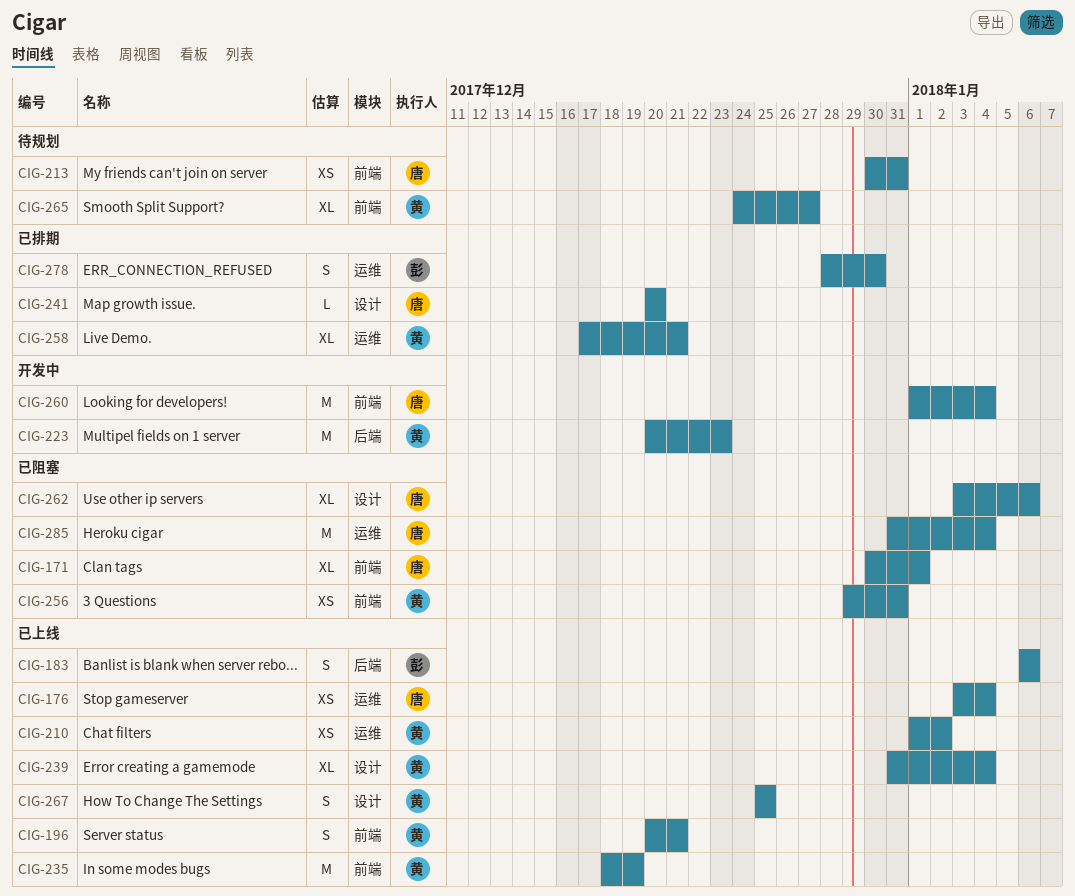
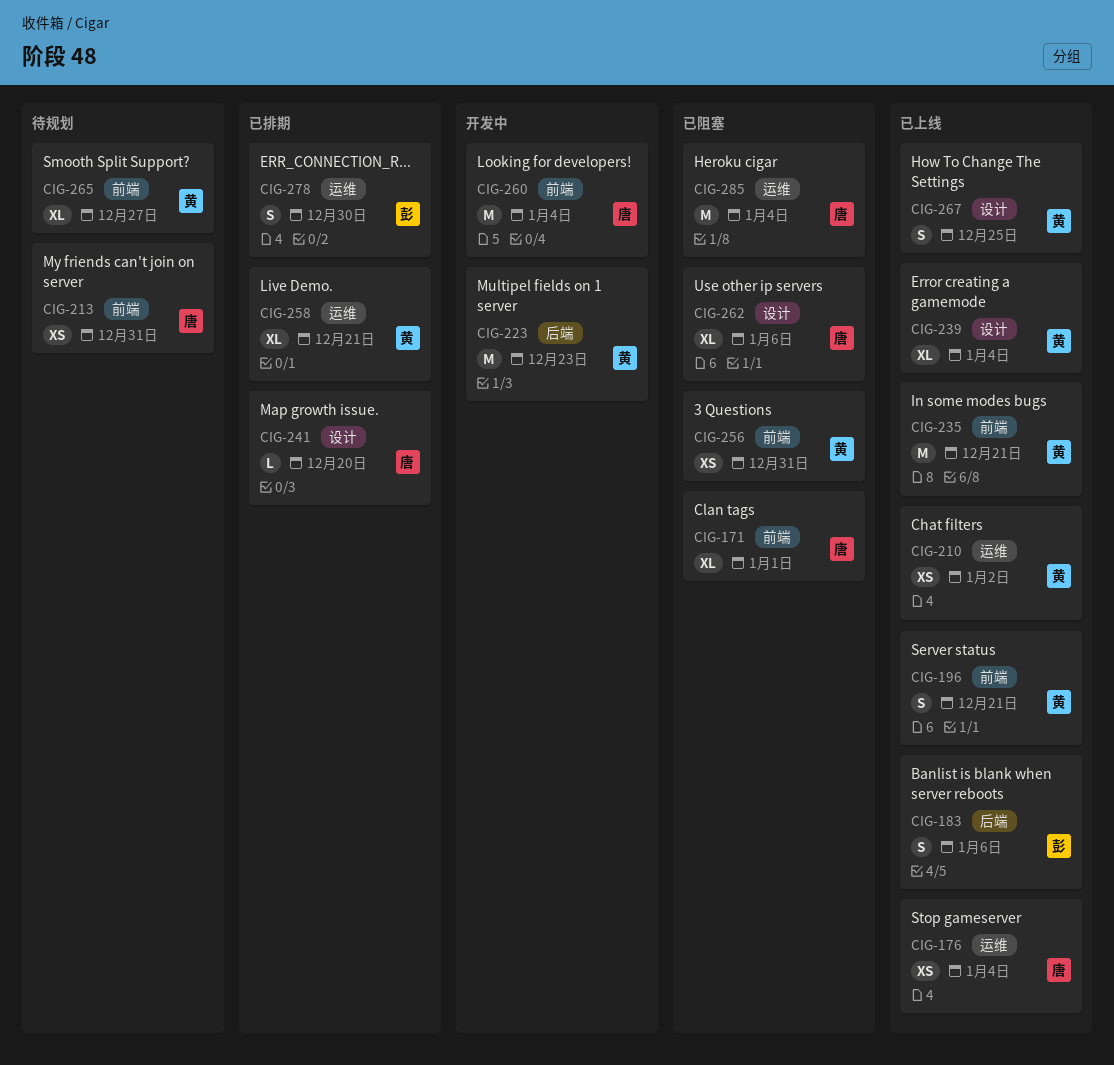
CIG-235, due: Dec 19 -> Dec 21

